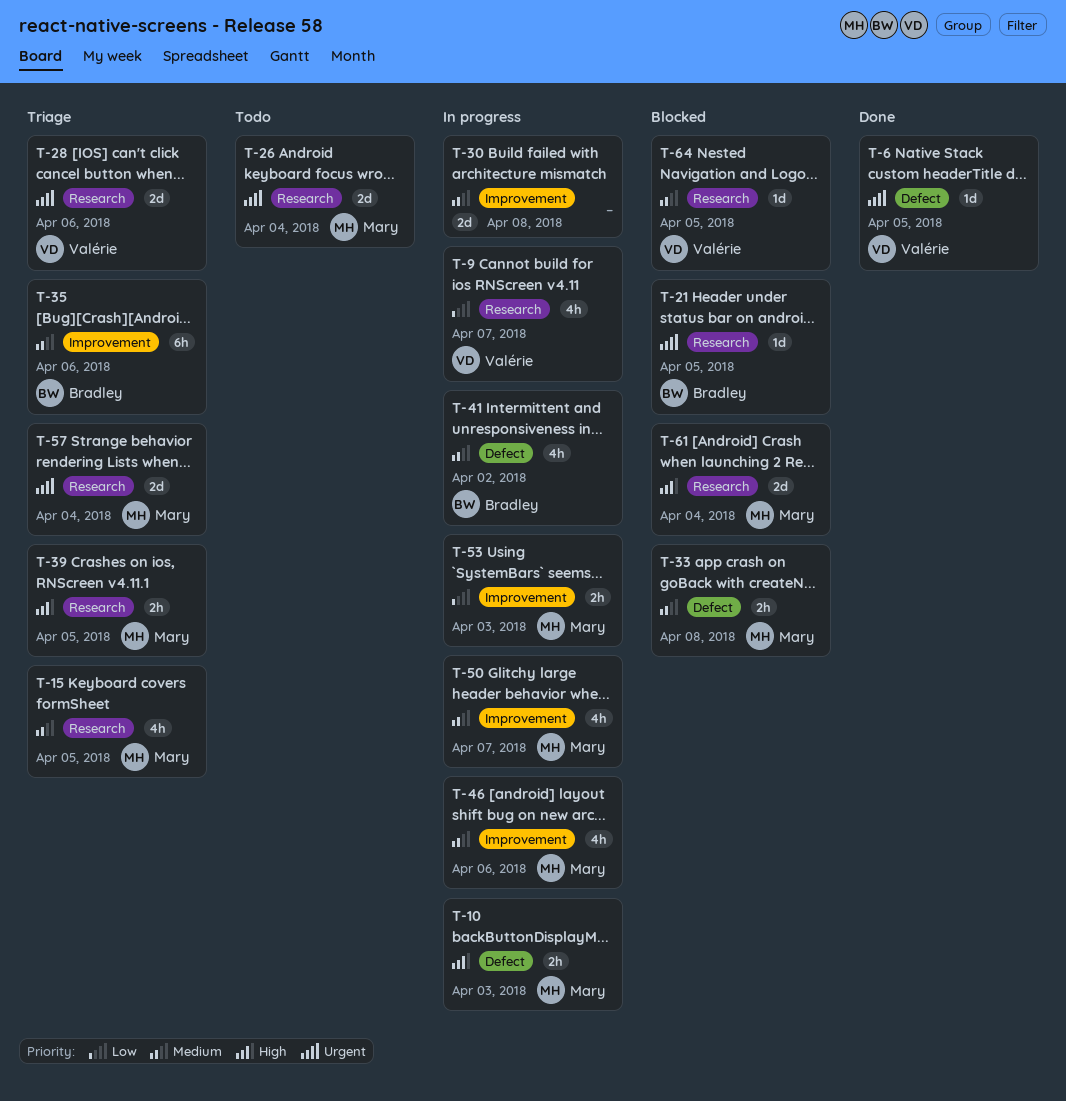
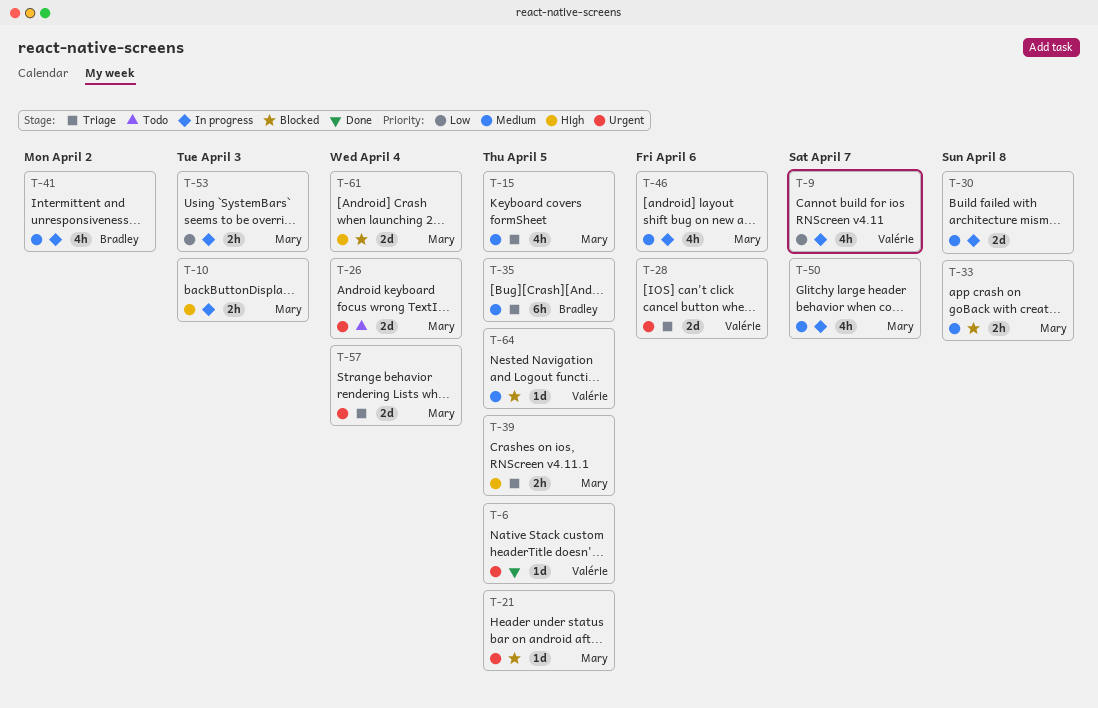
T-21, owner: Bradley -> Mary
T-35, due: Apr 6 -> Apr 5

